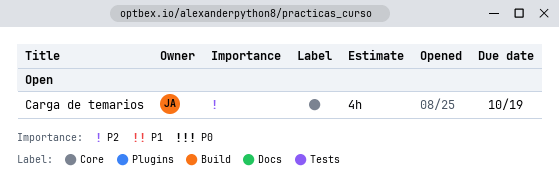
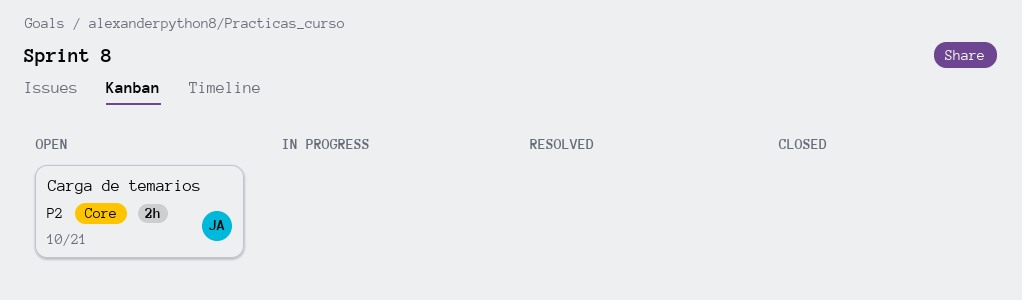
Carga de temarios, estimate: 4h -> 2h
Carga de temarios, due: Oct 19 -> Oct 21

